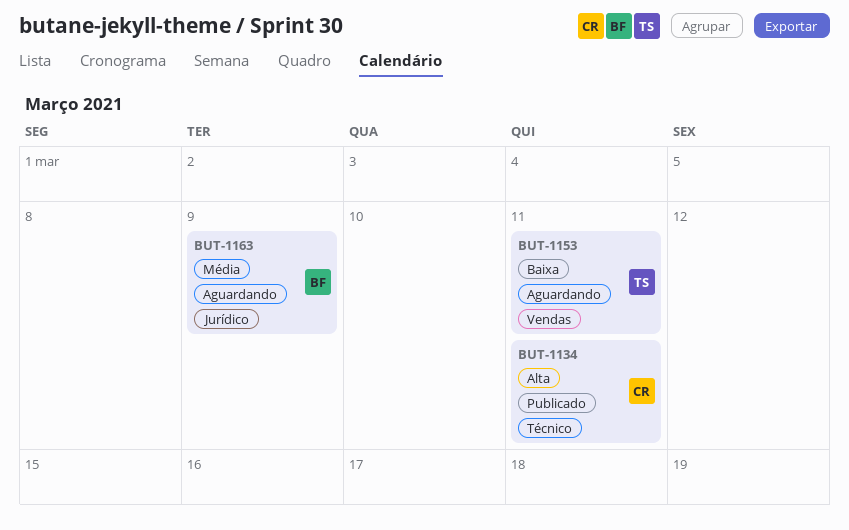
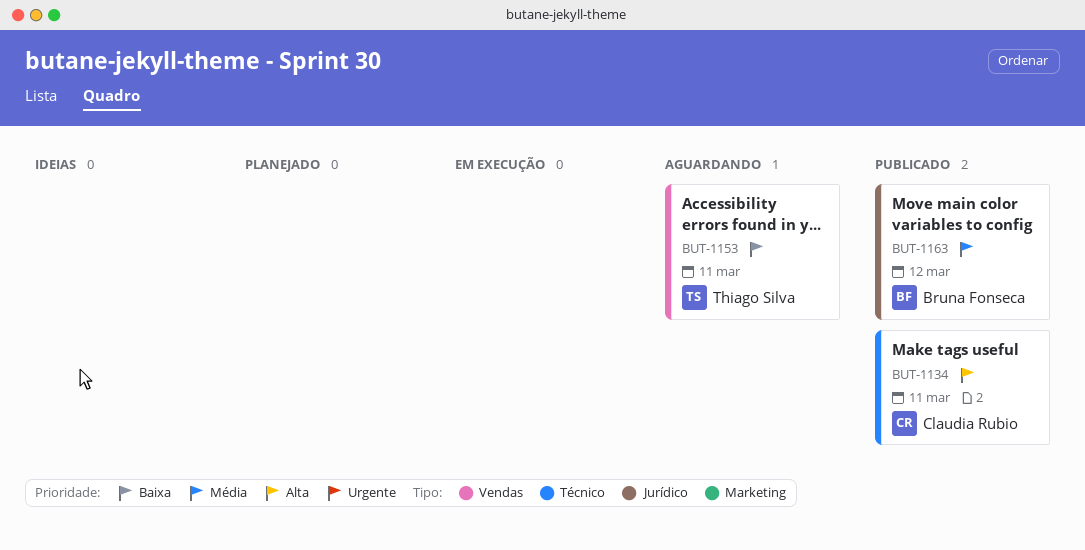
BUT-1163, status: Aguardando -> Publicado
BUT-1163, due: Mar 9 -> Mar 12

